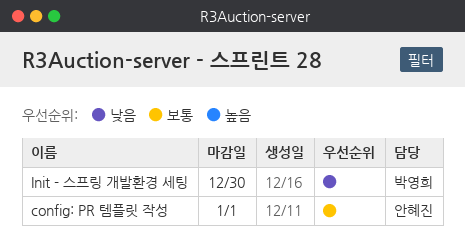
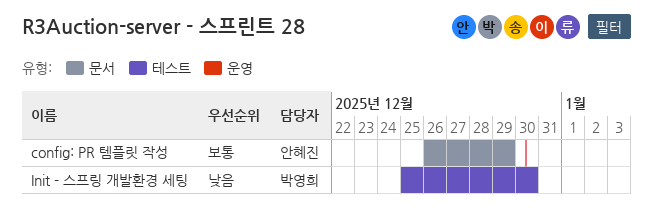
config: PR 템플릿 작성, due: Jan 1 -> Dec 29

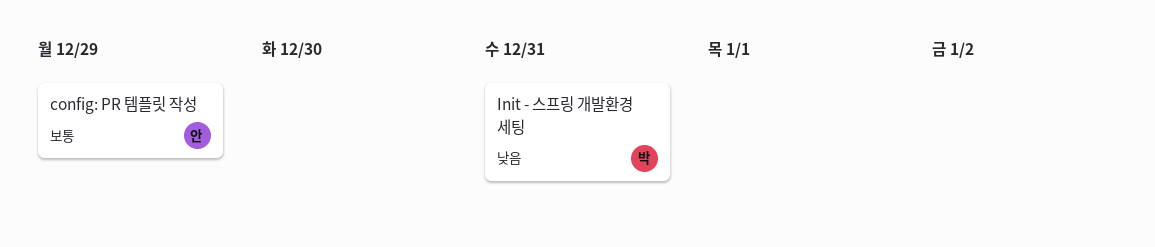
Init - 스프링 개발환경 세팅, due: Dec 30 -> Dec 31

